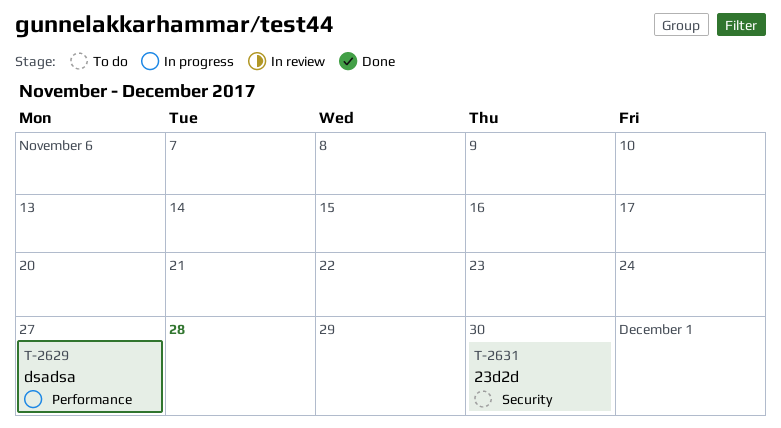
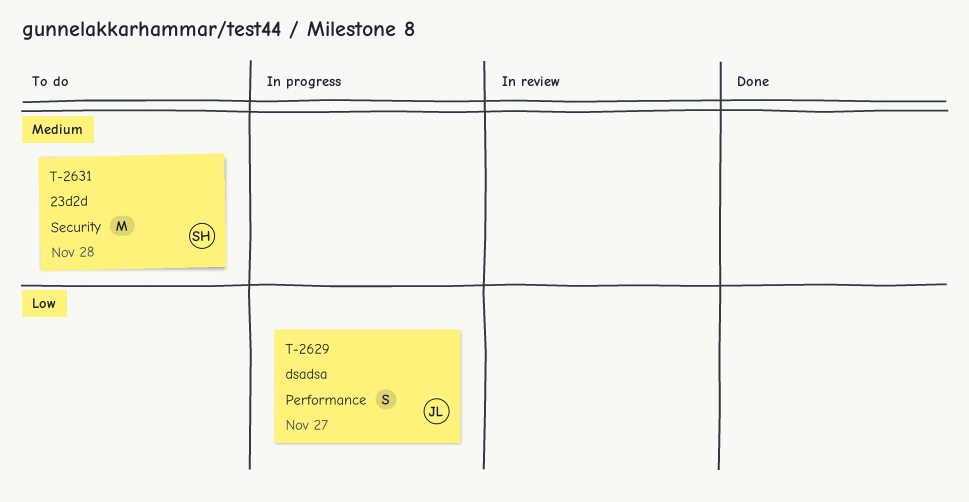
T-2631, due: Nov 30 -> Nov 28

